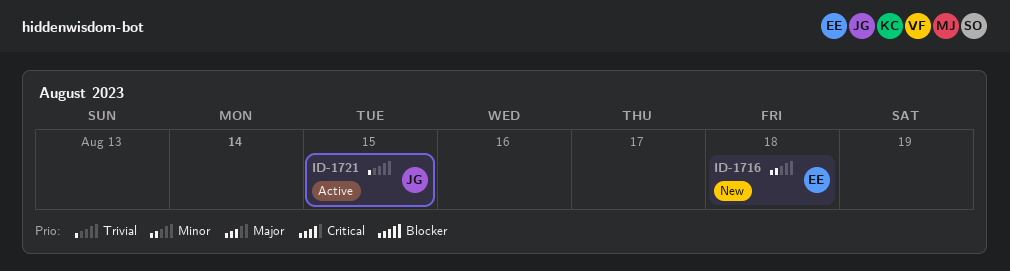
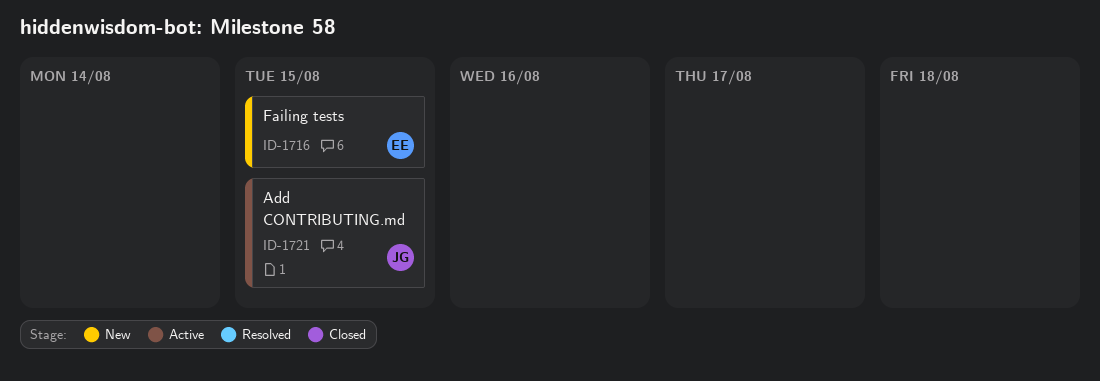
ID-1716, due: Aug 18 -> Aug 15

